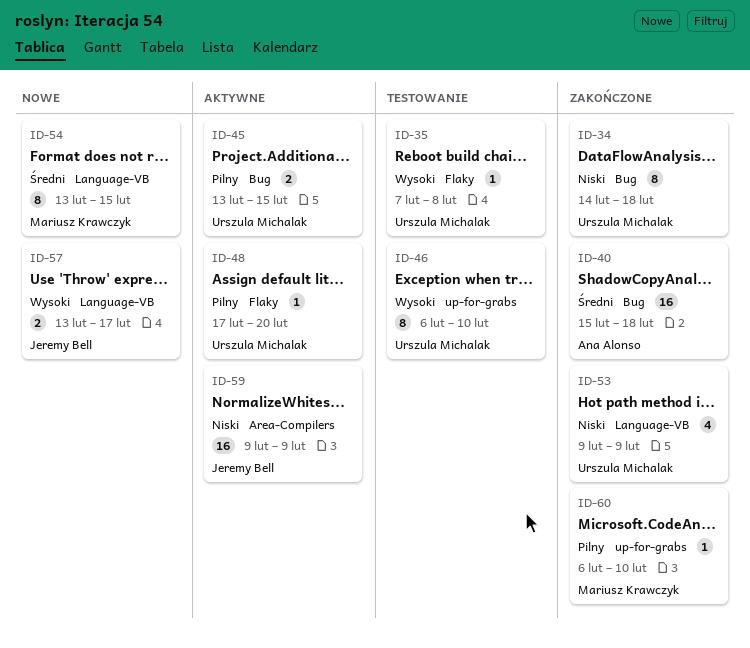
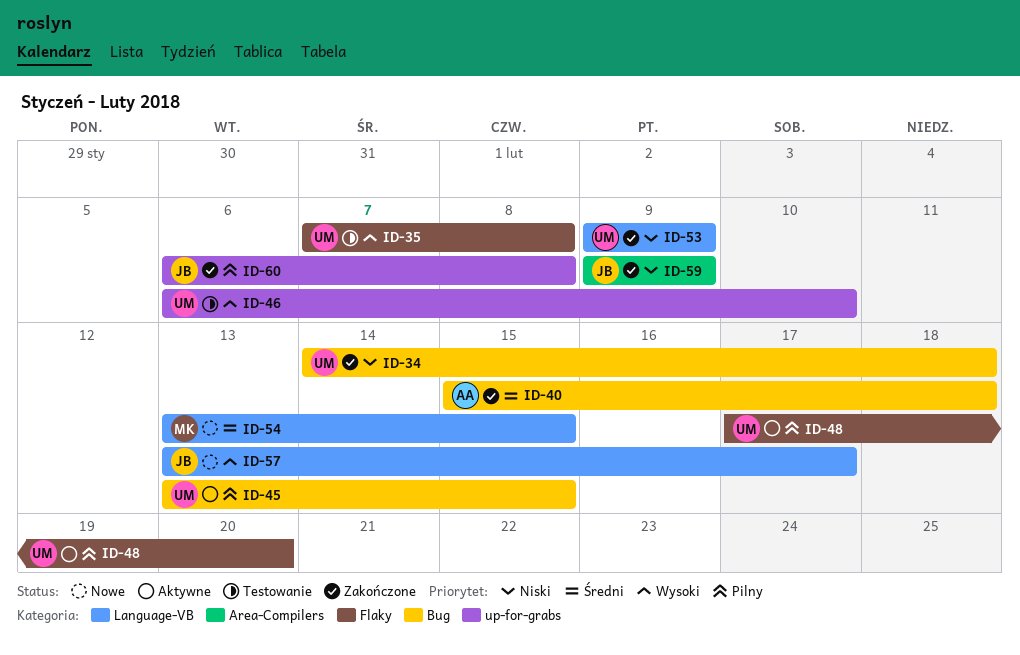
ID-59, status: Aktywne -> Zakończone
ID-60, owner: Mariusz Krawczyk -> Jeremy Bell
ID-60, due: Feb 10 -> Feb 8

